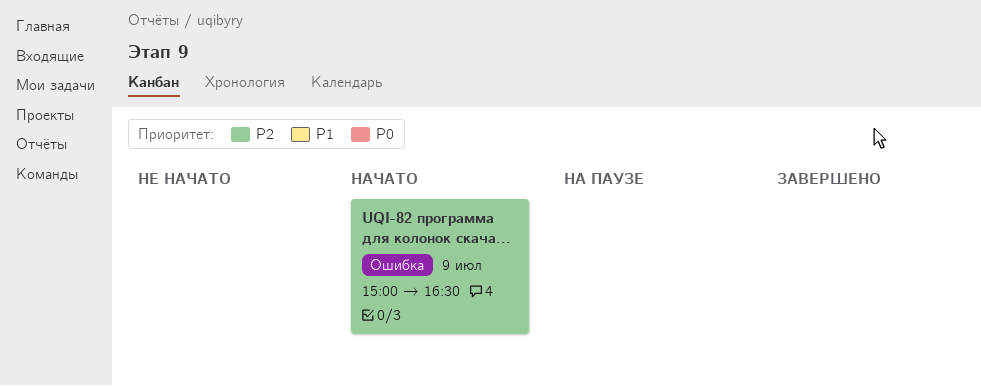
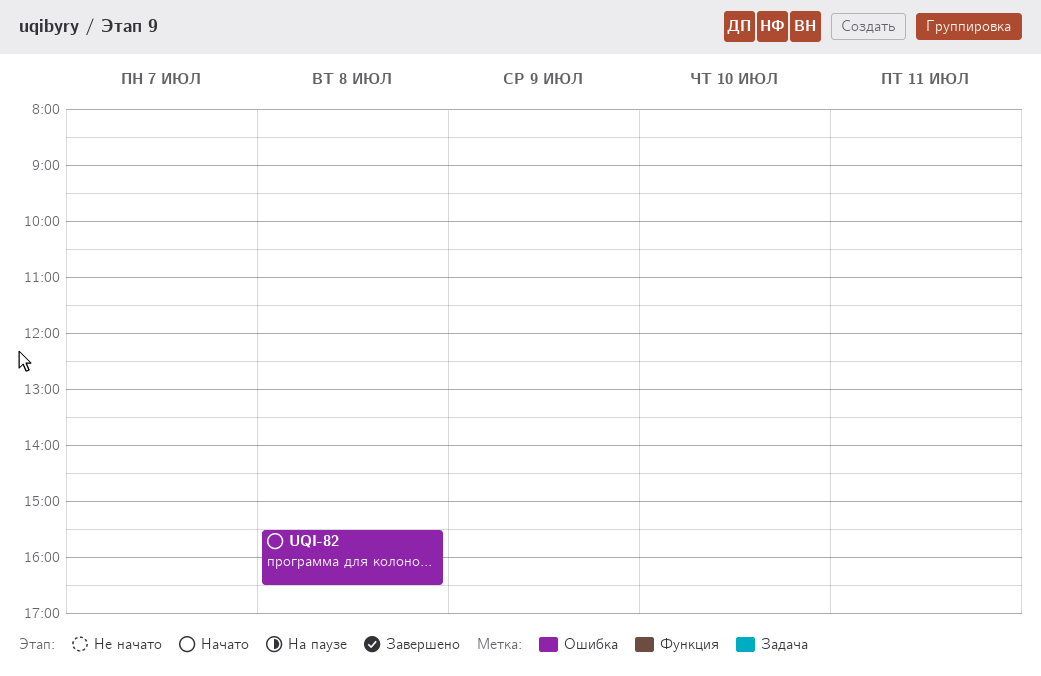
UQI-82, day: Jul 9 -> Jul 8
UQI-82, begins: 15:00 -> 15:30

